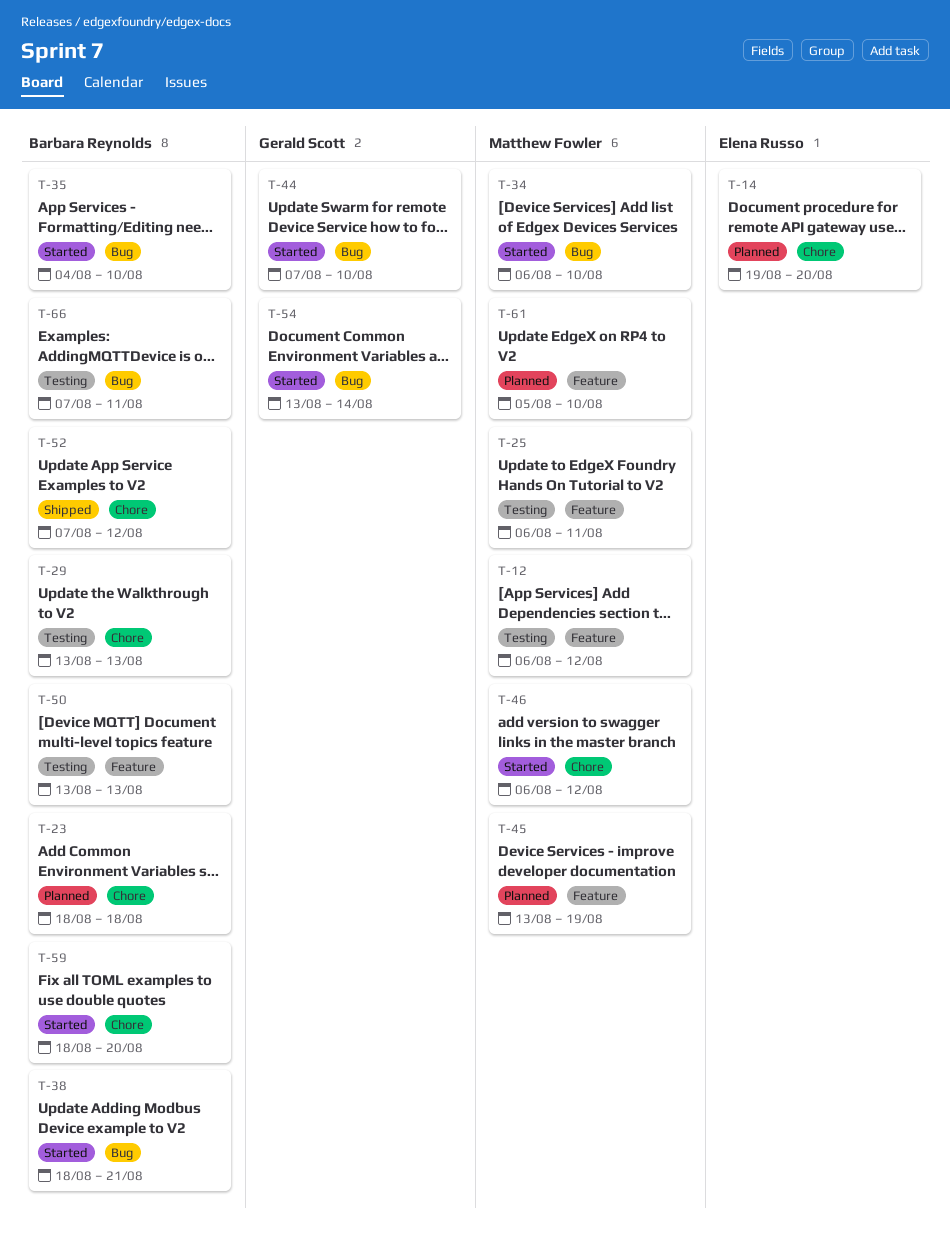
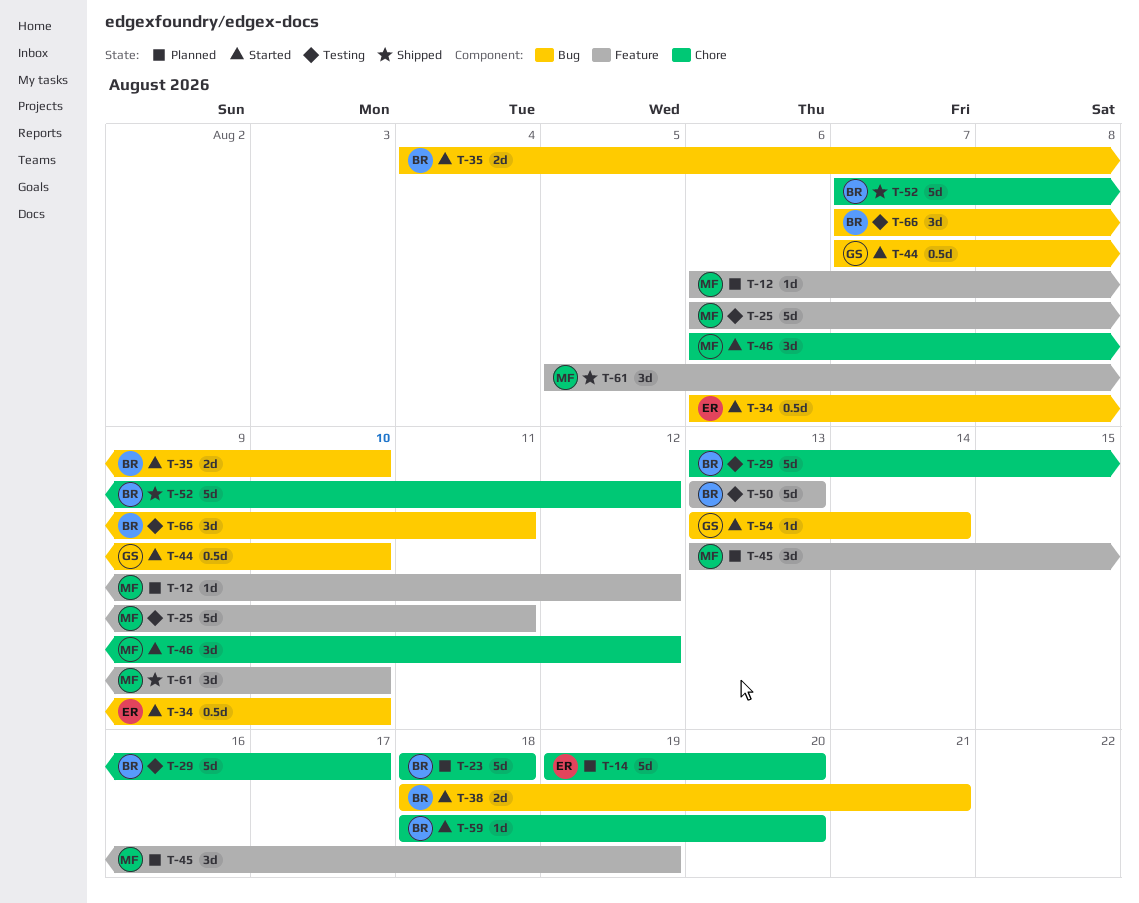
T-12, status: Testing -> Planned
T-29, due: Aug 13 -> Aug 17
T-34, owner: Matthew Fowler -> Elena Russo
T-61, status: Planned -> Shipped

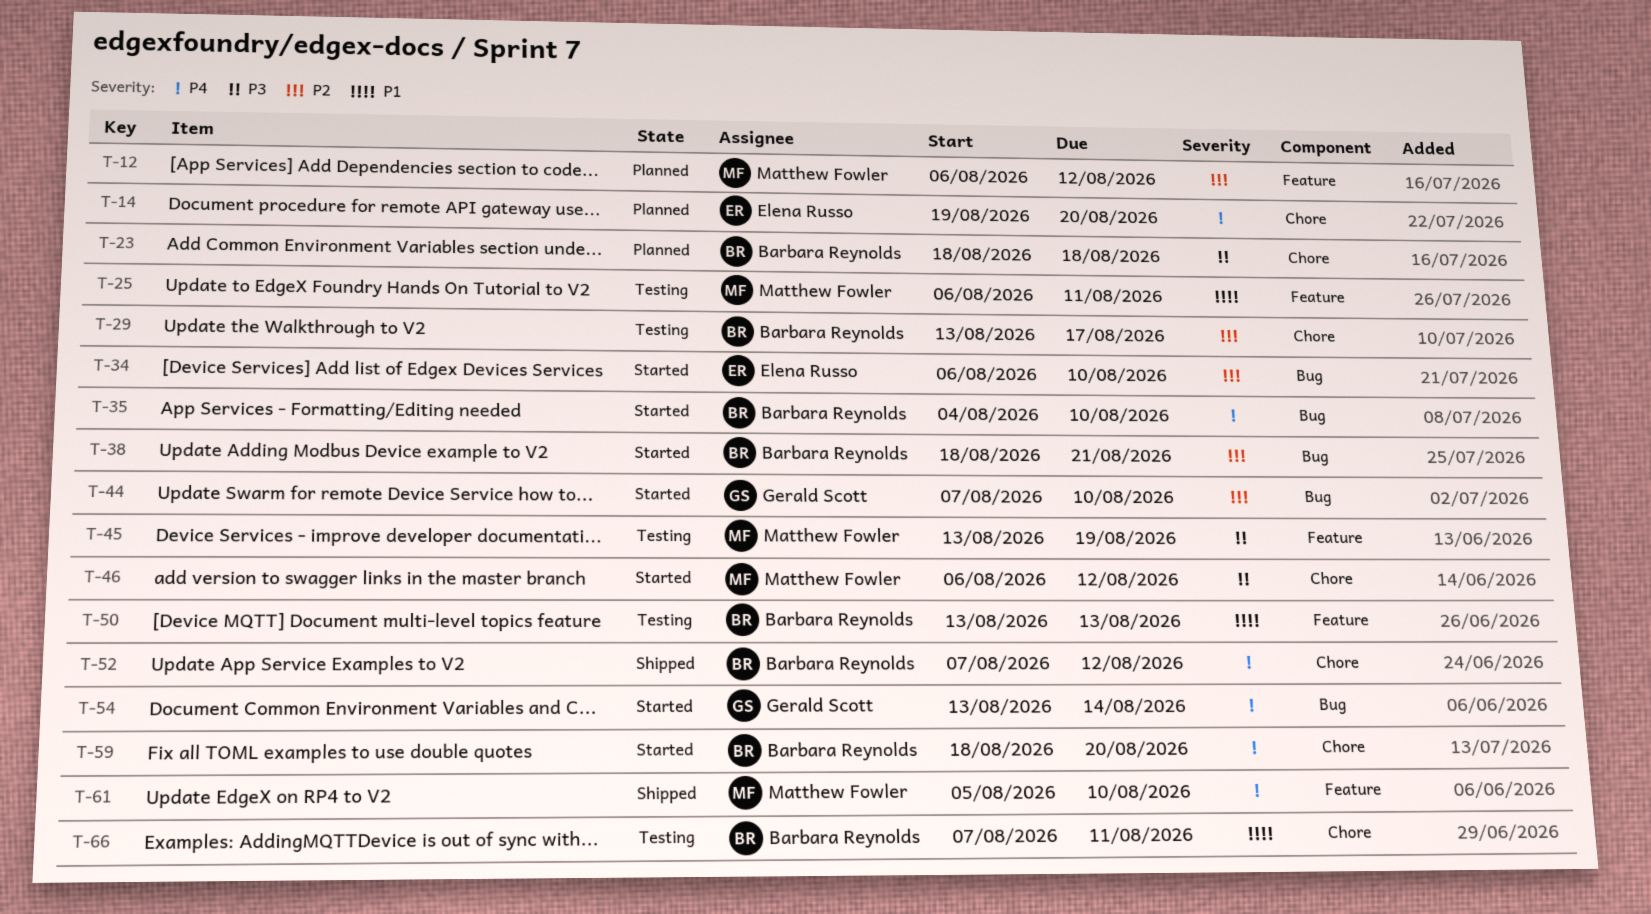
T-45, status: Planned -> Testing
T-66, label: Bug -> Chore

